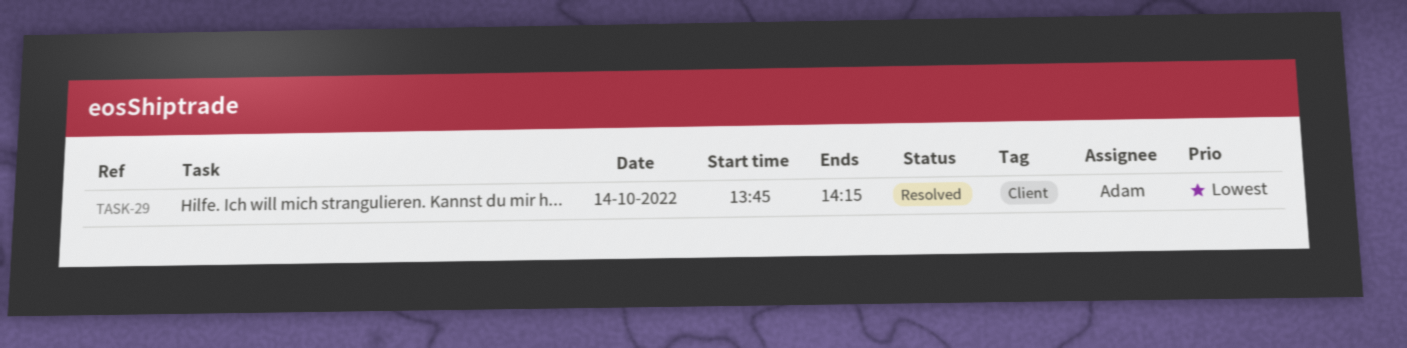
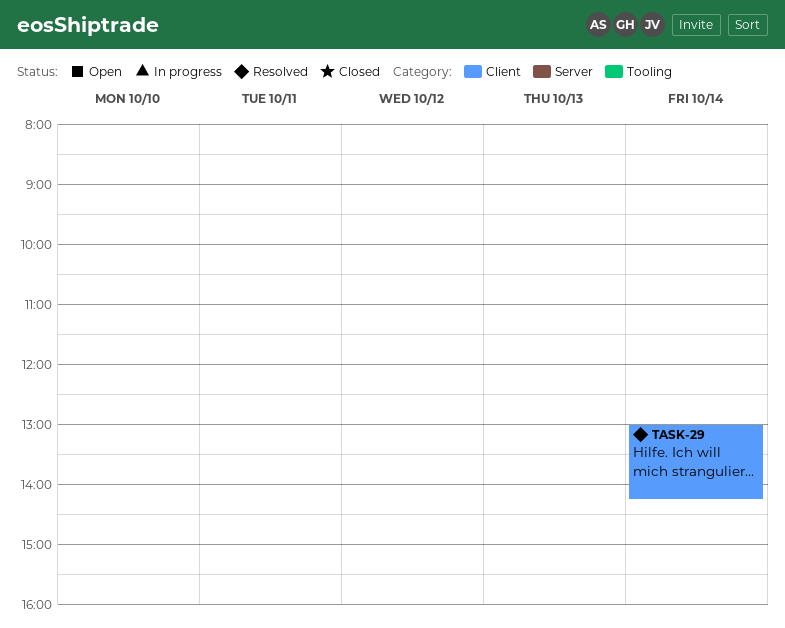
TASK-29, begins: 13:45 -> 13:00

